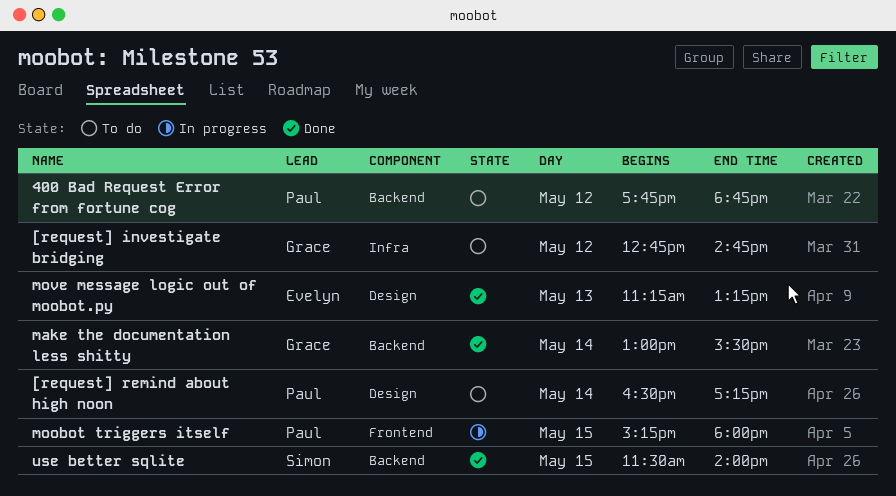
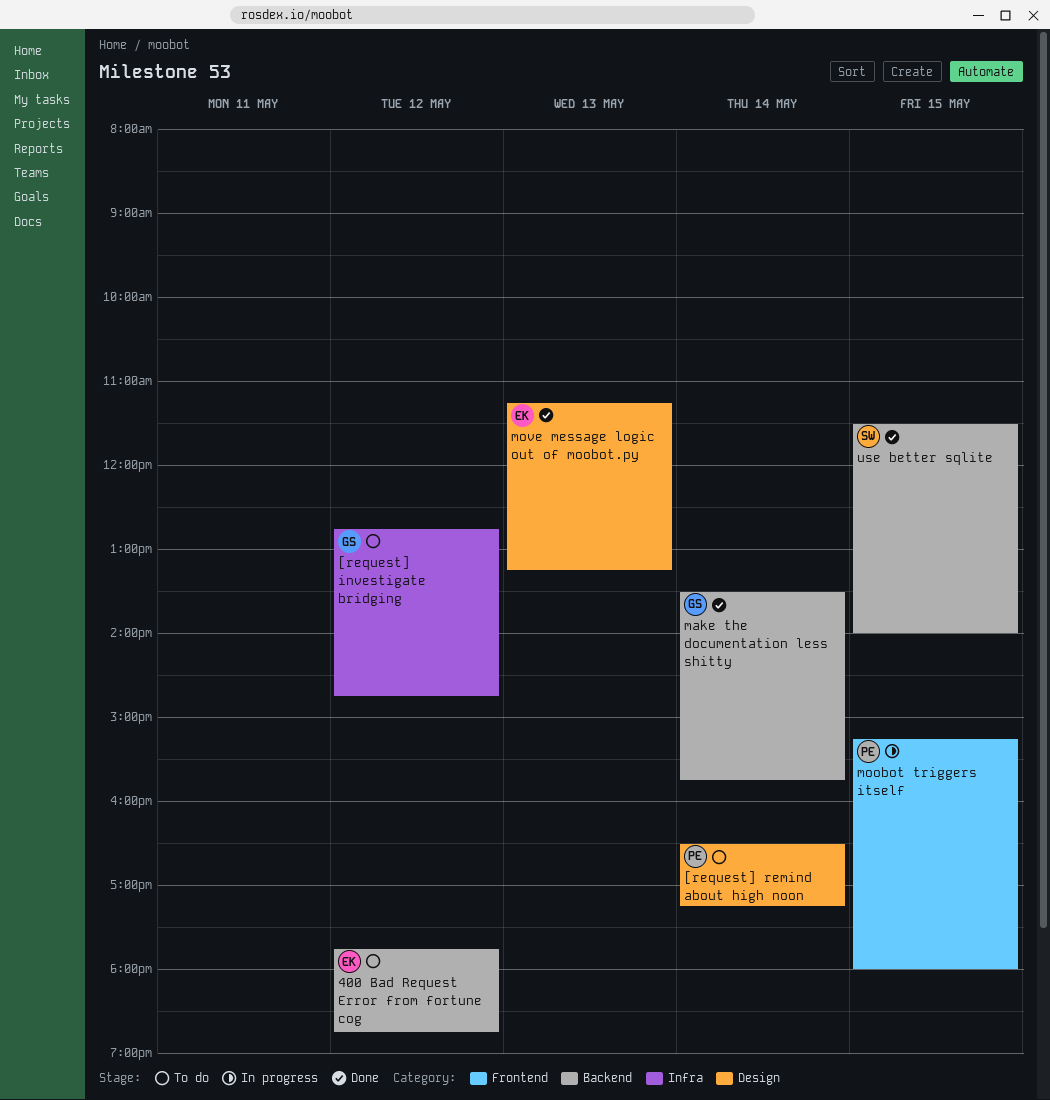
400 Bad Request Error from fortune cog, owner: Paul -> Evelyn
make the documentation less shitty, begins: 13:00 -> 13:30
make the documentation less shitty, ends: 15:30 -> 15:45

